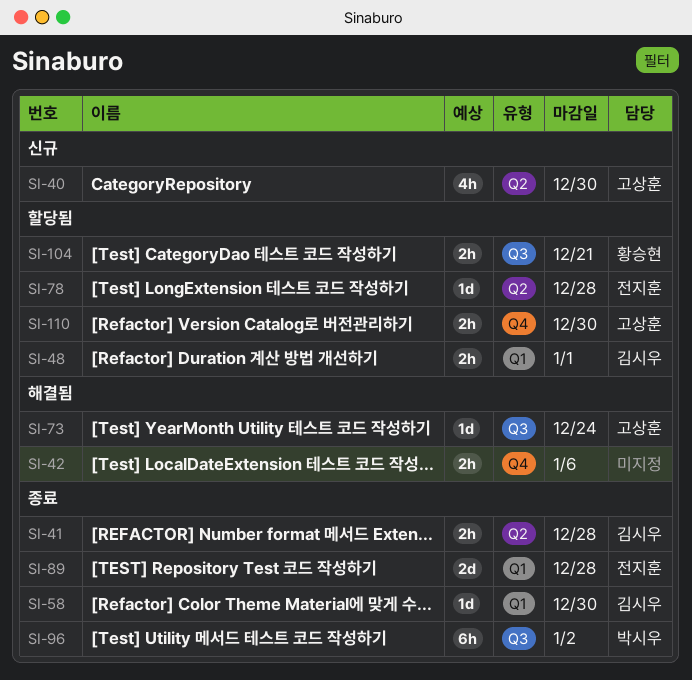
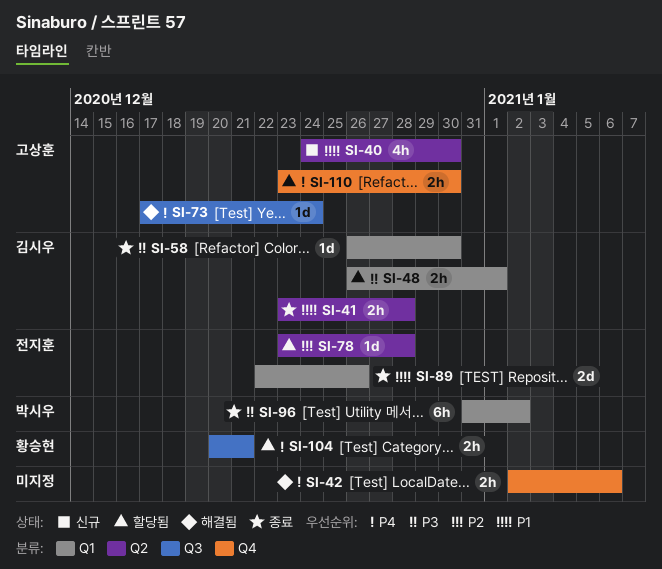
SI-89, due: Dec 28 -> Dec 26
SI-96, label: Q3 -> Q1

